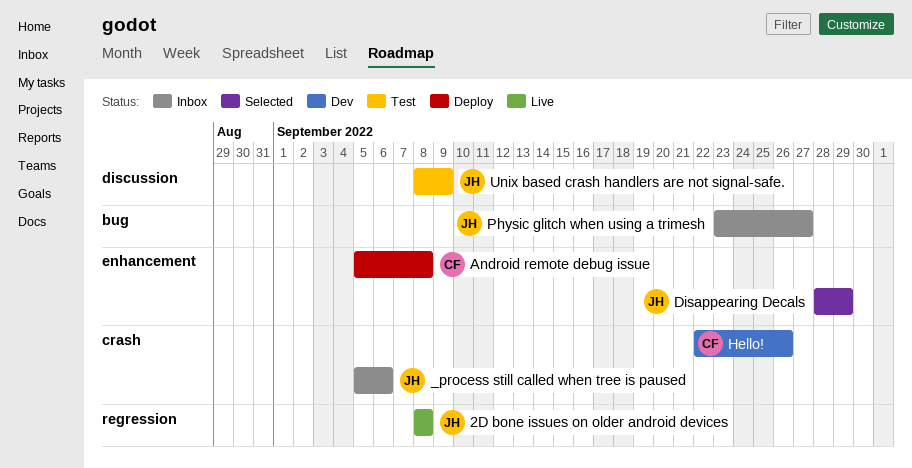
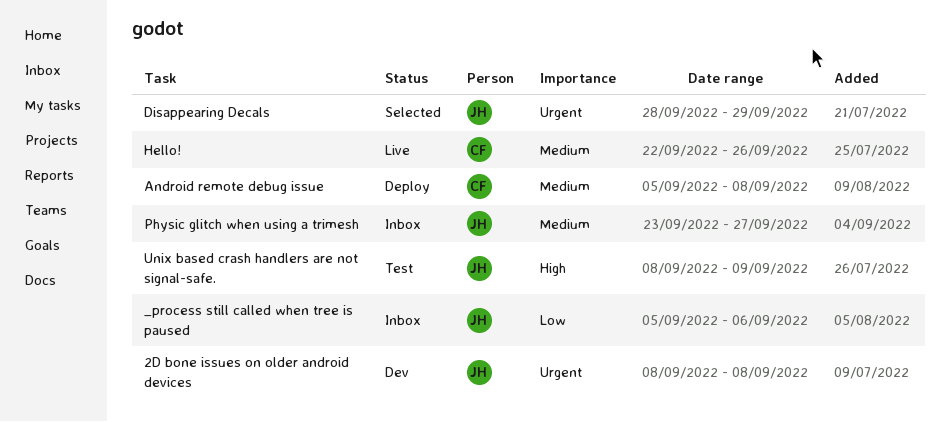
2D bone issues on older android devices, status: Live -> Dev
Hello!, status: Dev -> Live

